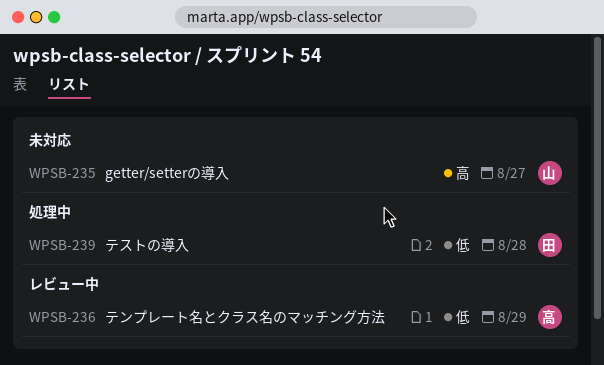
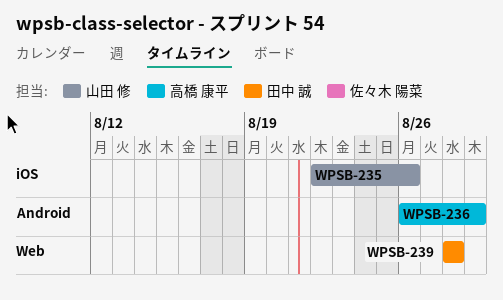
WPSB-235, due: Aug 27 -> Aug 26

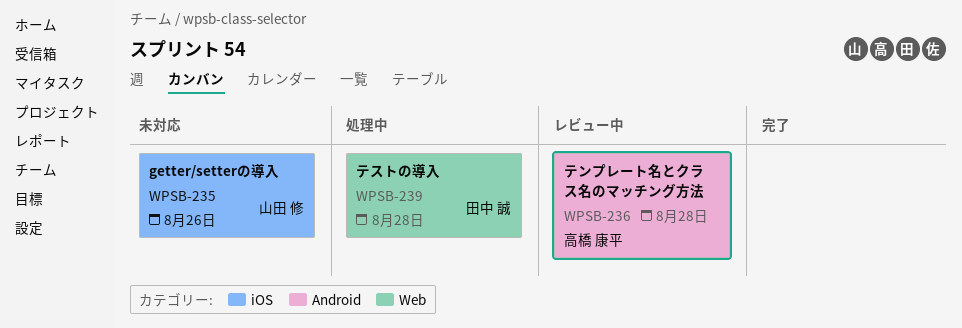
WPSB-236, due: Aug 29 -> Aug 28

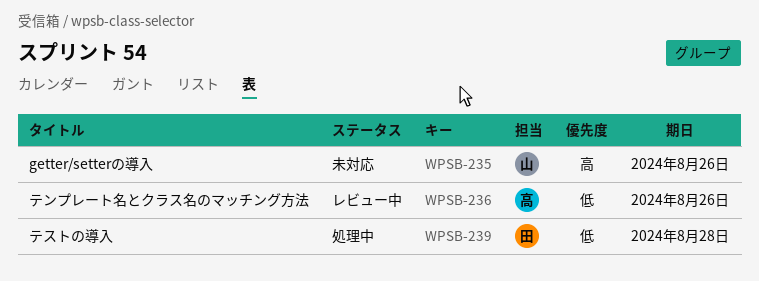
WPSB-236, due: Aug 28 -> Aug 26

